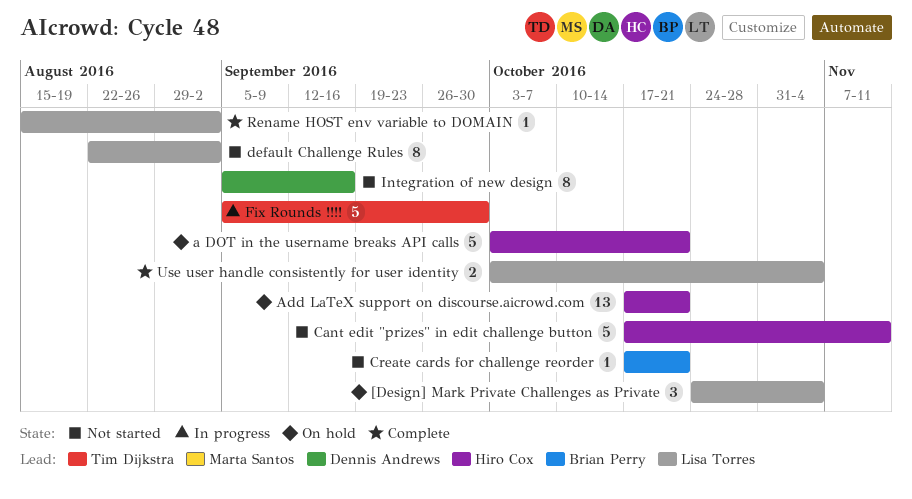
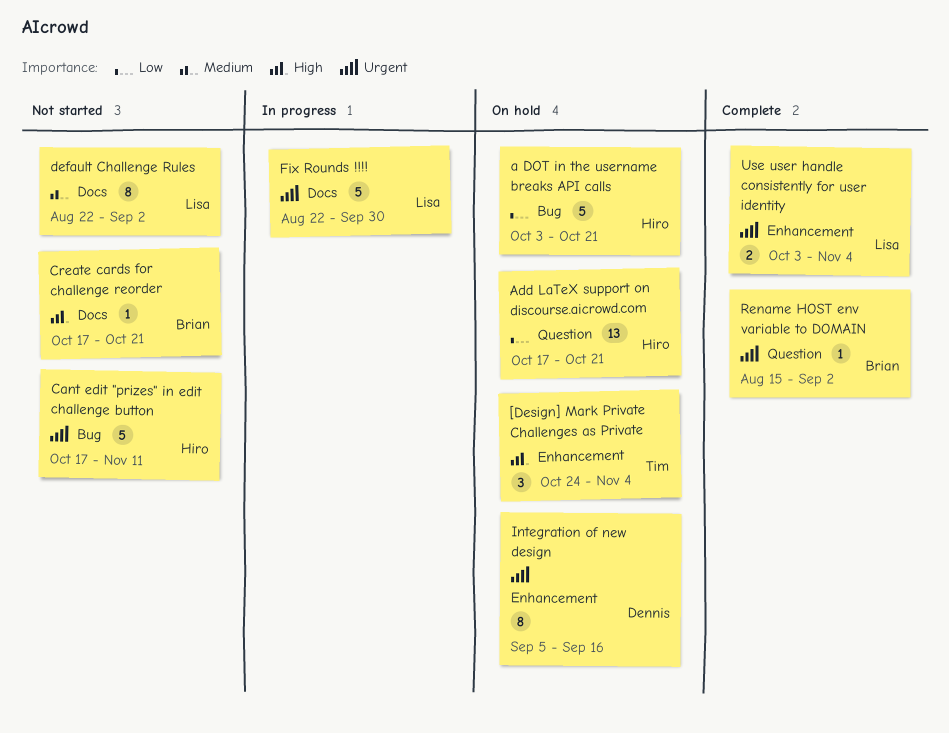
[Design] Mark Private Challenges as Private, owner: Lisa Torres -> Tim Dijkstra
Fix Rounds !!!!, owner: Tim Dijkstra -> Lisa Torres
Fix Rounds !!!!, start: Sep 5 -> Aug 22
Integration of new design, status: Not started -> On hold
Rename HOST env variable to DOMAIN, owner: Lisa Torres -> Brian Perry

